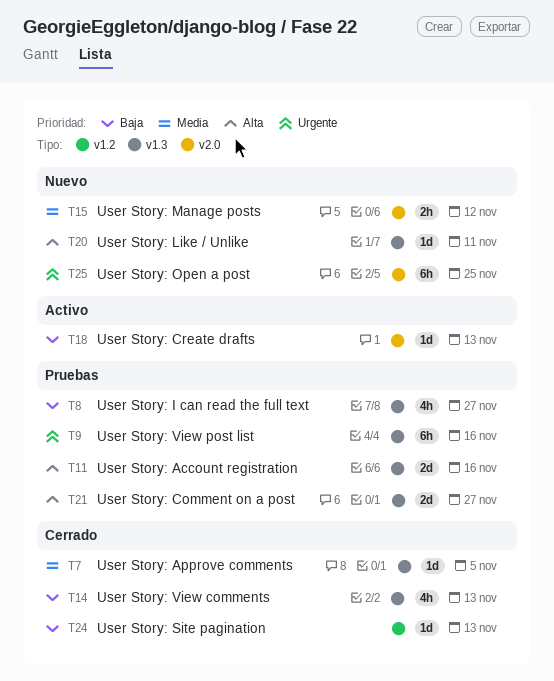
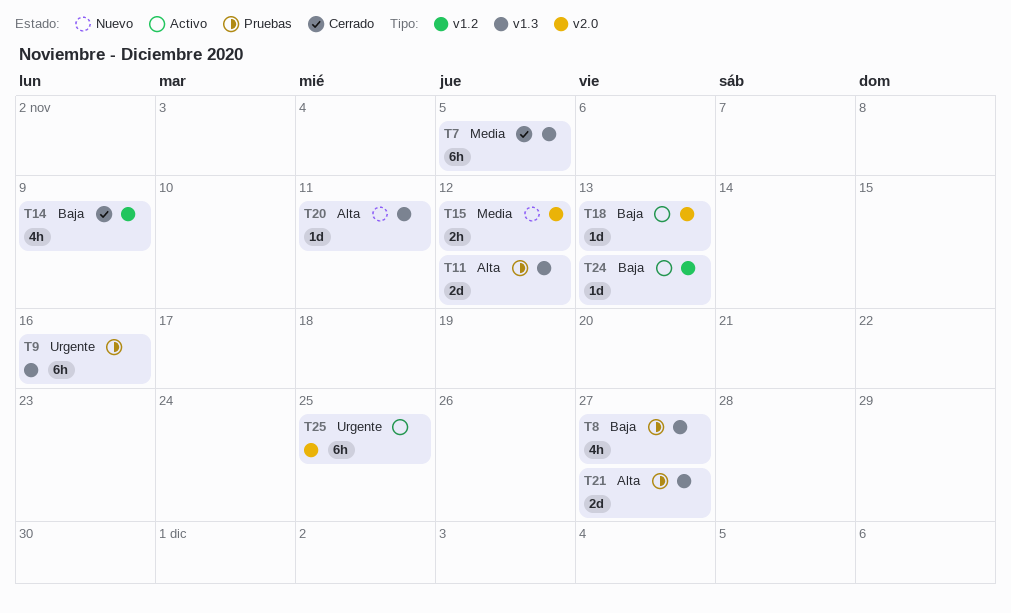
T7, estimate: 1d -> 6h
T11, due: Nov 16 -> Nov 12
T14, label: v1.3 -> v1.2
T14, due: Nov 13 -> Nov 9
T24, status: Cerrado -> Activo
T25, status: Nuevo -> Activo

